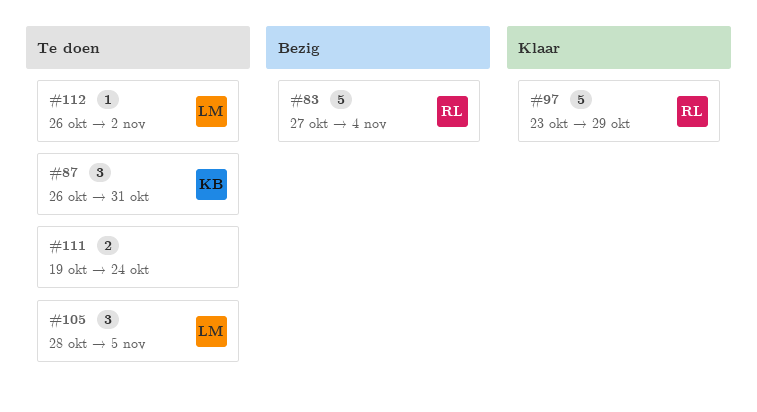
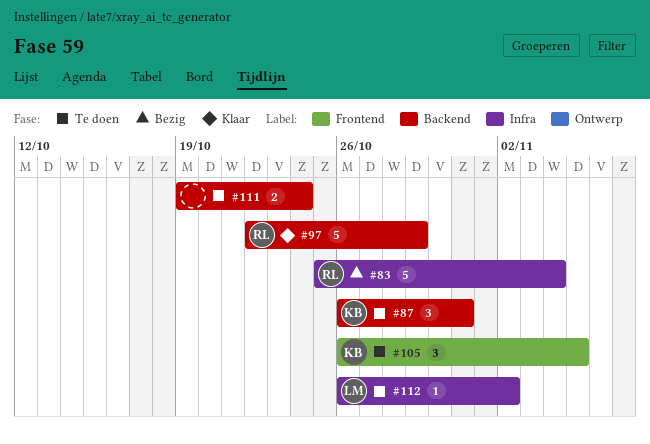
#83, start: Oct 27 -> Oct 25
#97, start: Oct 23 -> Oct 22
#105, owner: LM -> KB
#105, start: Oct 28 -> Oct 26

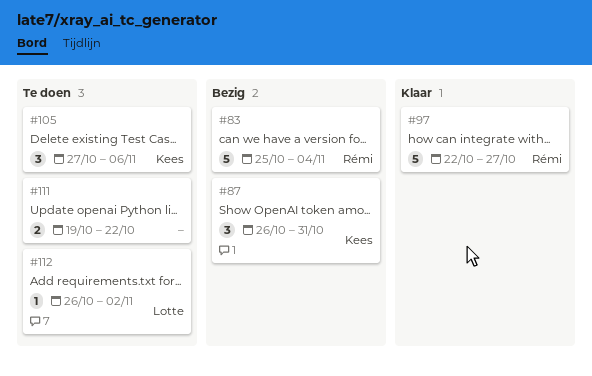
#87, status: Te doen -> Bezig
#97, due: Oct 29 -> Oct 27
#105, start: Oct 26 -> Oct 27
#105, due: Nov 5 -> Nov 6
#111, due: Oct 24 -> Oct 22

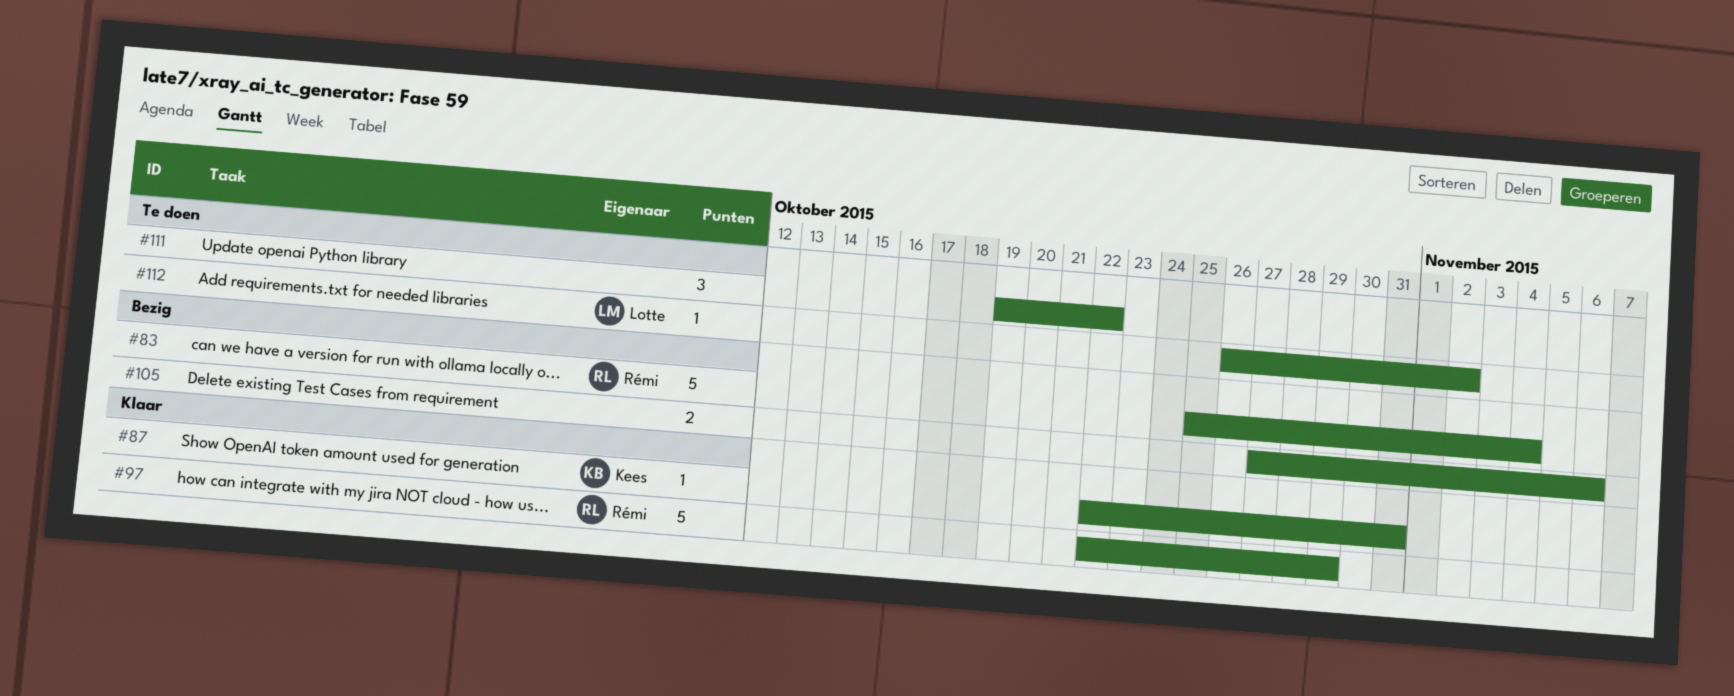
#87, status: Bezig -> Klaar
#87, estimate: 3 -> 1
#87, start: Oct 26 -> Oct 22
#97, due: Oct 27 -> Oct 29
#105, status: Te doen -> Bezig
#105, owner: Kees -> none
#105, estimate: 3 -> 2
#111, estimate: 2 -> 3

